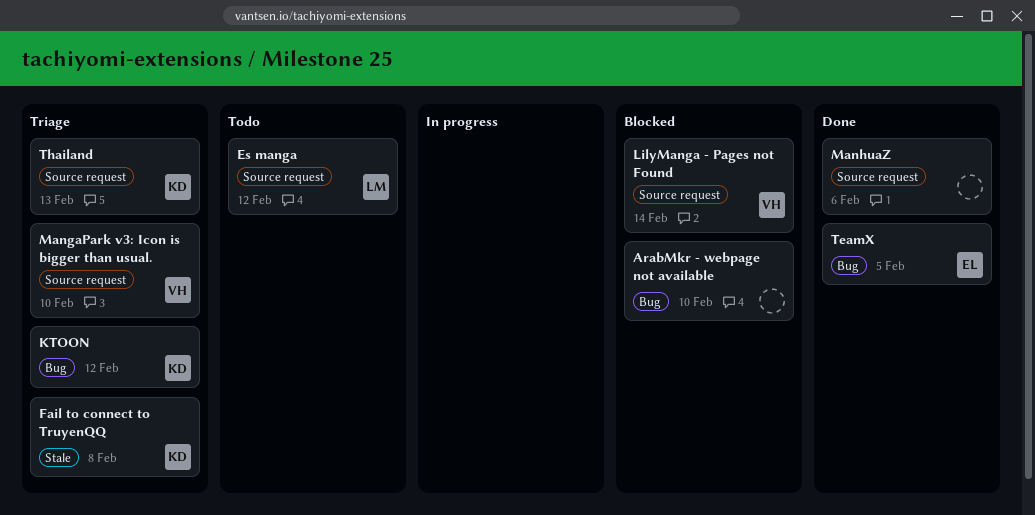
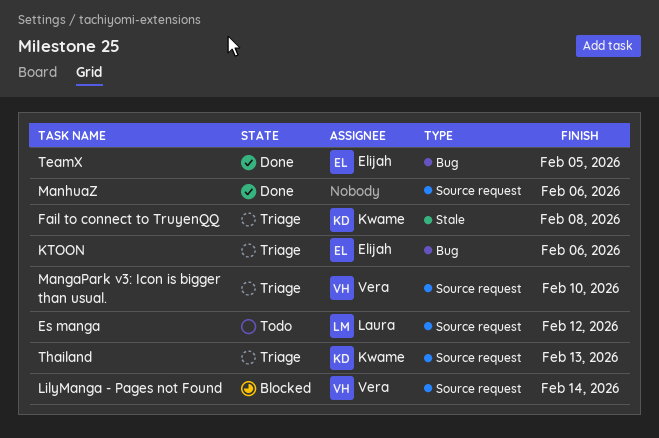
ArabMkr - webpage not available: present -> none
KTOON, owner: Kwame -> Elijah
KTOON, due: Feb 12 -> Feb 6

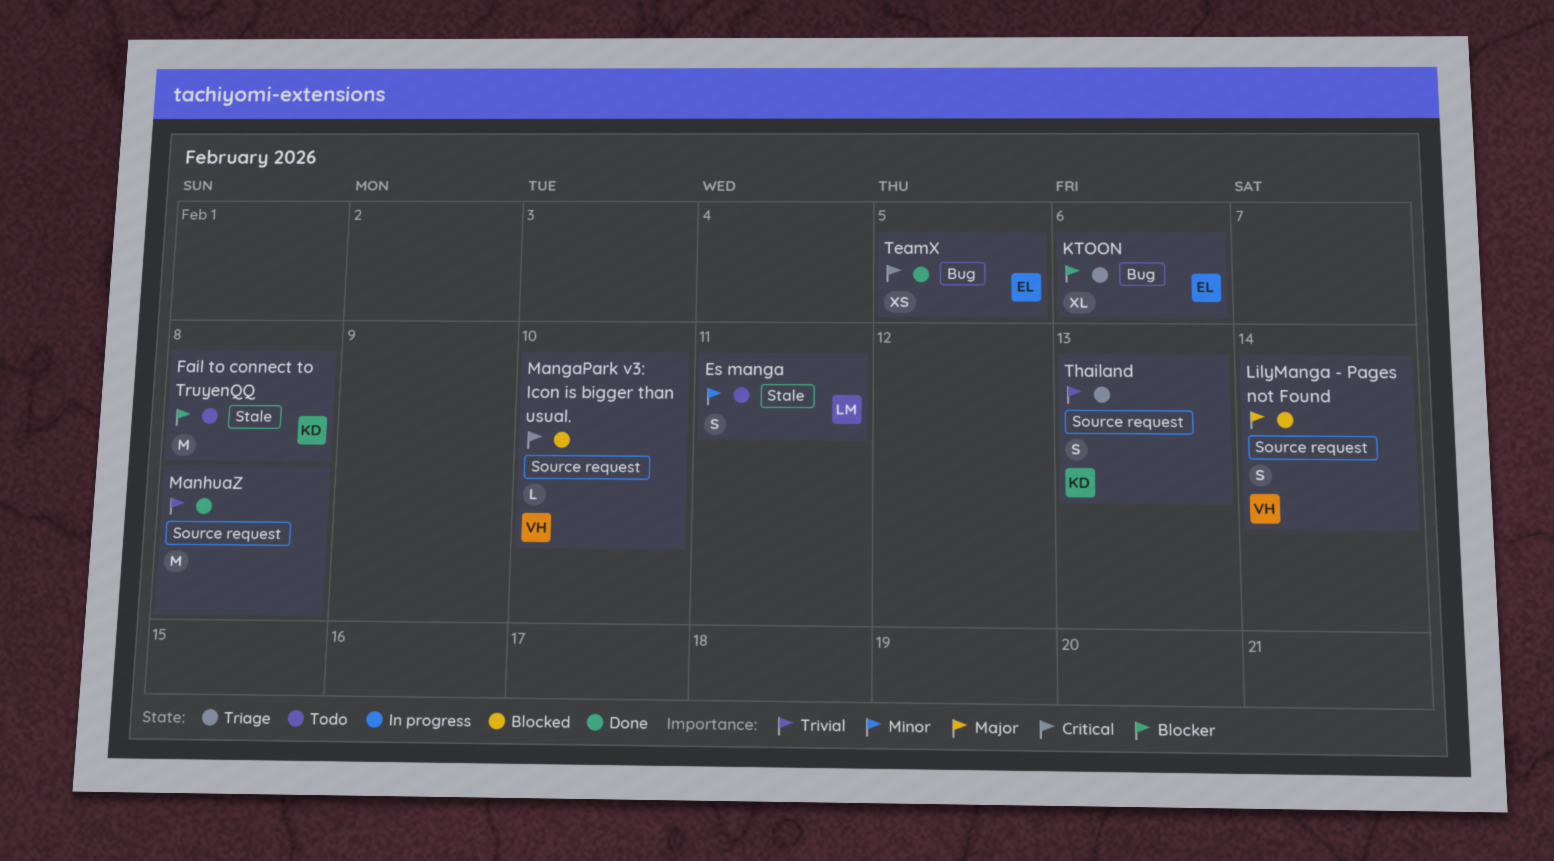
Es manga, label: Source request -> Stale
Es manga, due: Feb 12 -> Feb 11
Fail to connect to TruyenQQ, status: Triage -> Todo
MangaPark v3: Icon is bigger than usual., status: Triage -> Blocked
ManhuaZ, due: Feb 6 -> Feb 8

